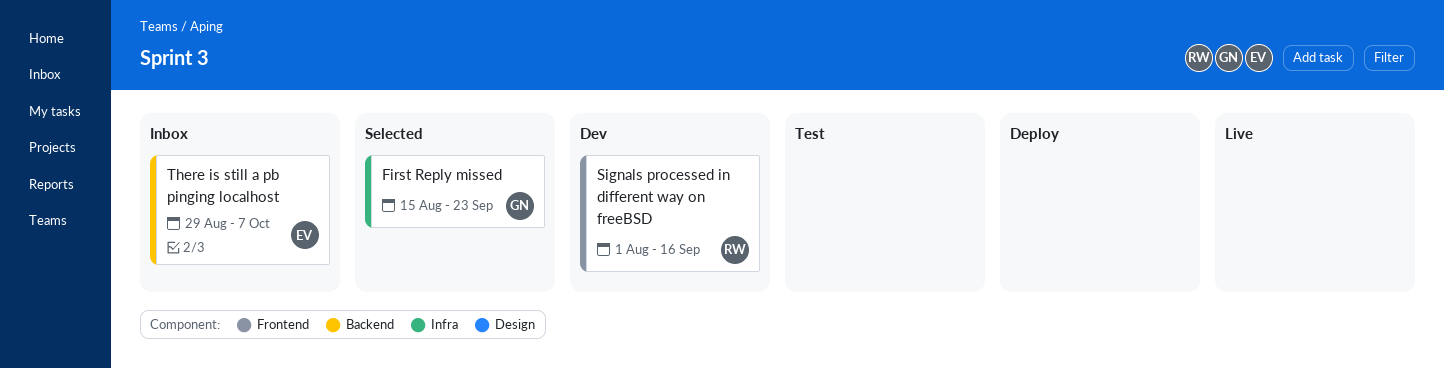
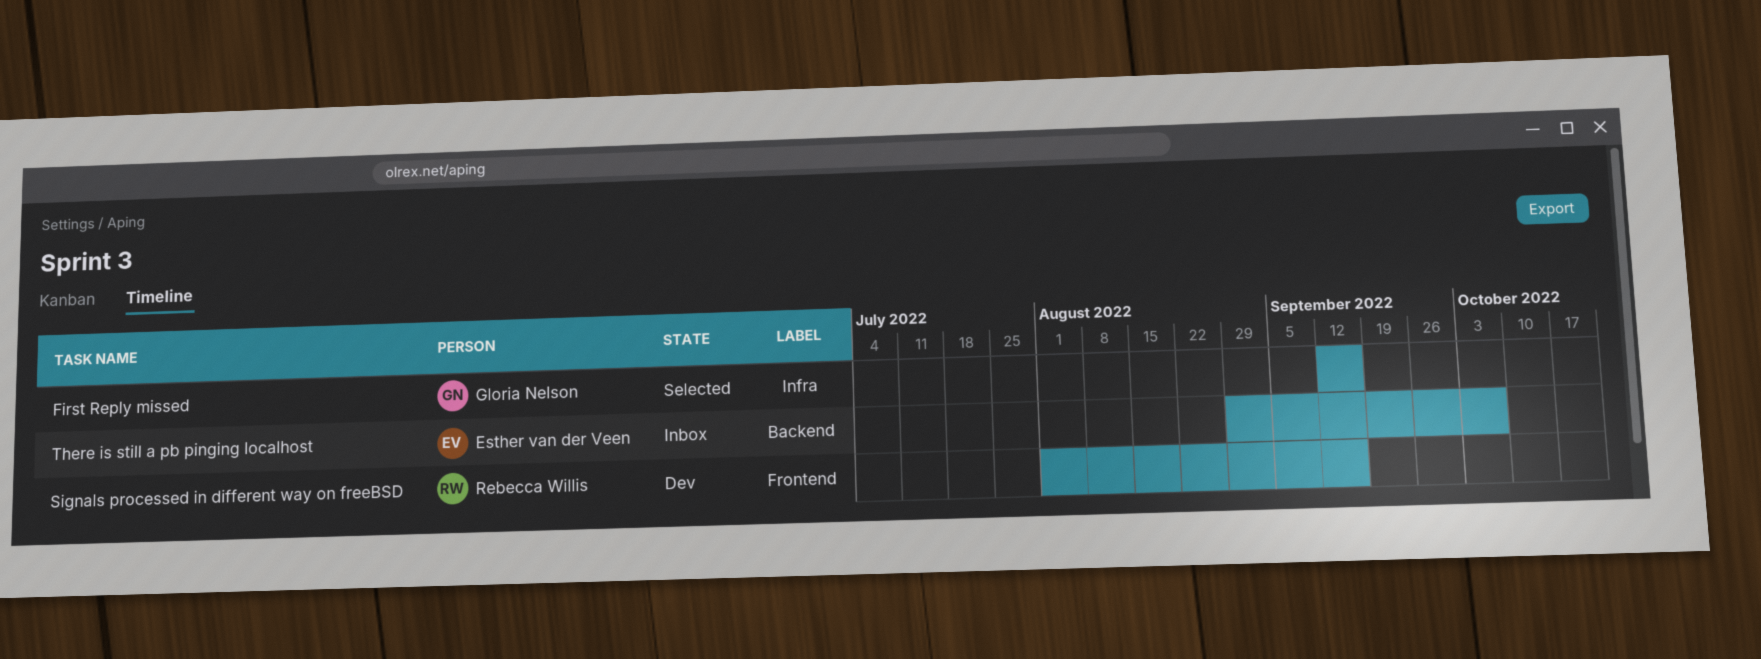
First Reply missed, start: Aug 15 -> Sep 12
First Reply missed, due: Sep 23 -> Sep 16

